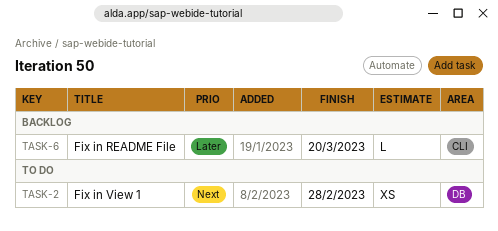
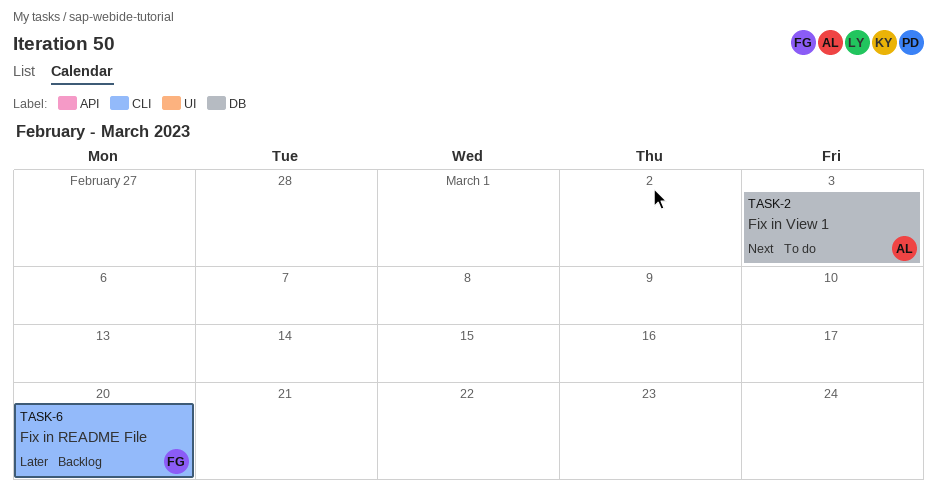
TASK-2, due: Feb 28 -> Mar 3

